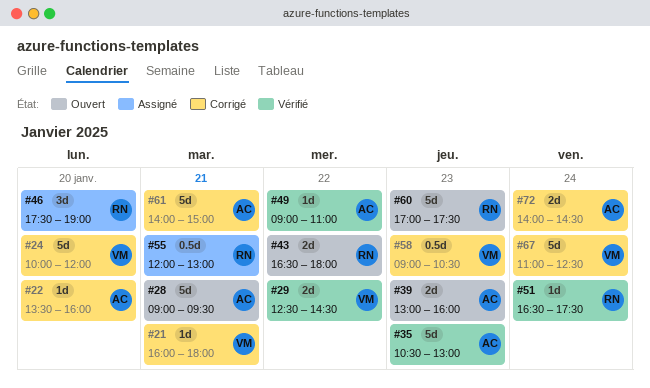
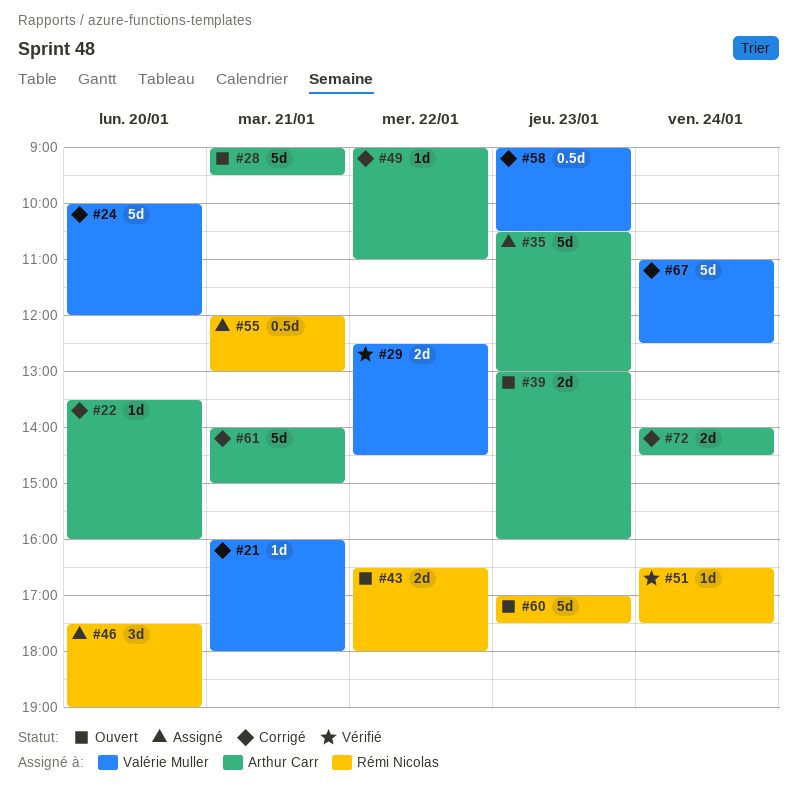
#35, status: Vérifié -> Assigné
#49, status: Vérifié -> Corrigé

